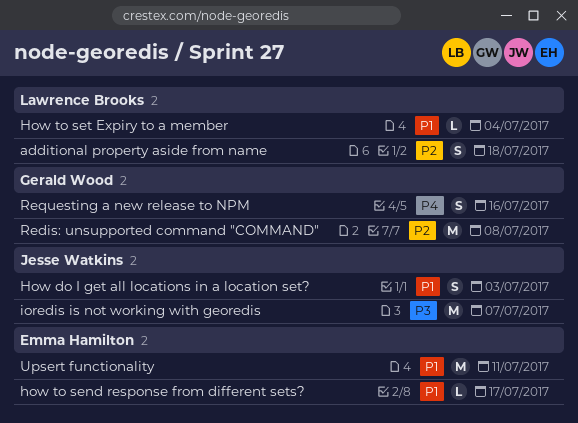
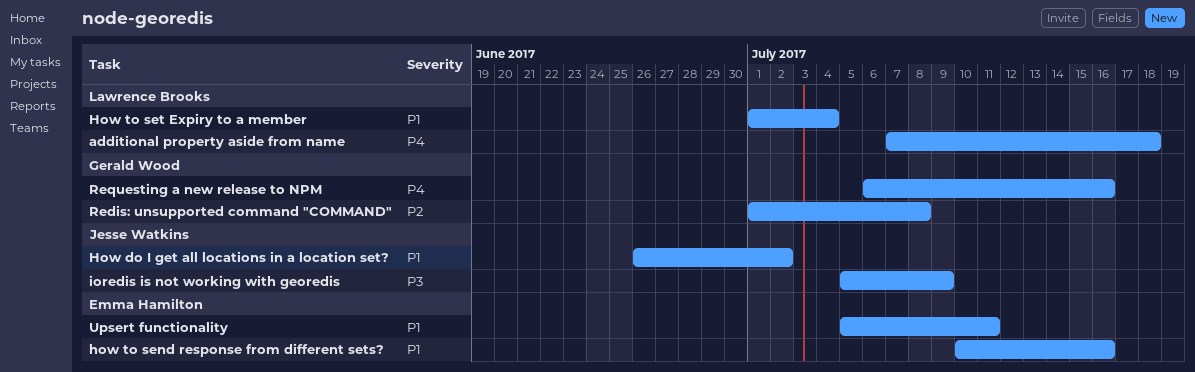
additional property aside from name, priority: P2 -> P4
How do I get all locations in a location set?, due: Jul 3 -> Jul 2
how to send response from different sets?, due: Jul 17 -> Jul 16
ioredis is not working with georedis, due: Jul 7 -> Jul 9

